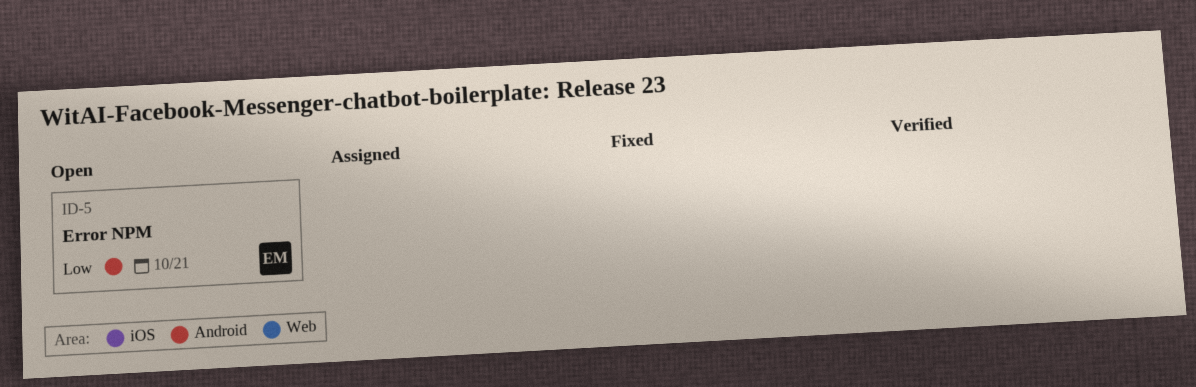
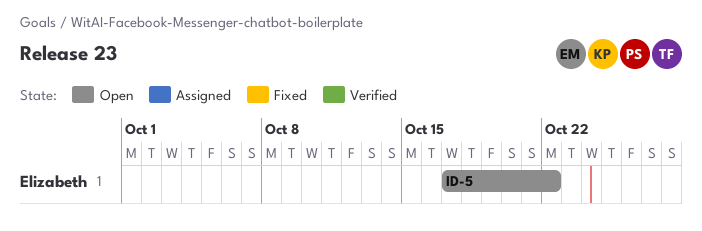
ID-5, due: Oct 21 -> Oct 22

